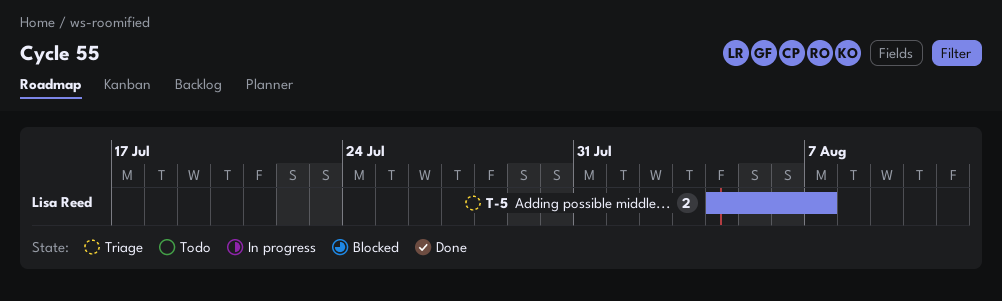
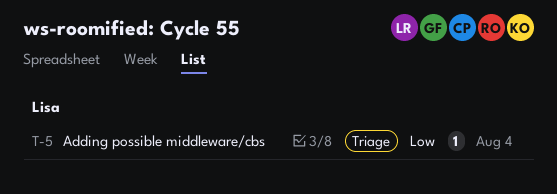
T-5, estimate: 2 -> 1
T-5, due: Aug 7 -> Aug 4

